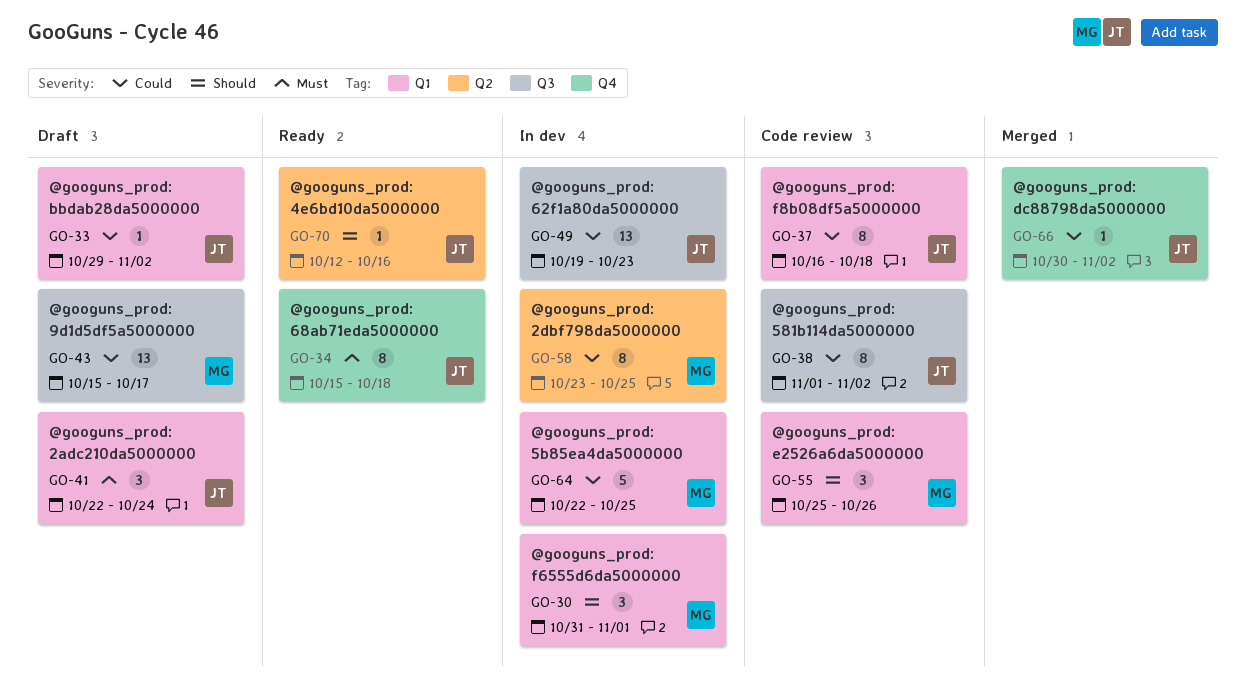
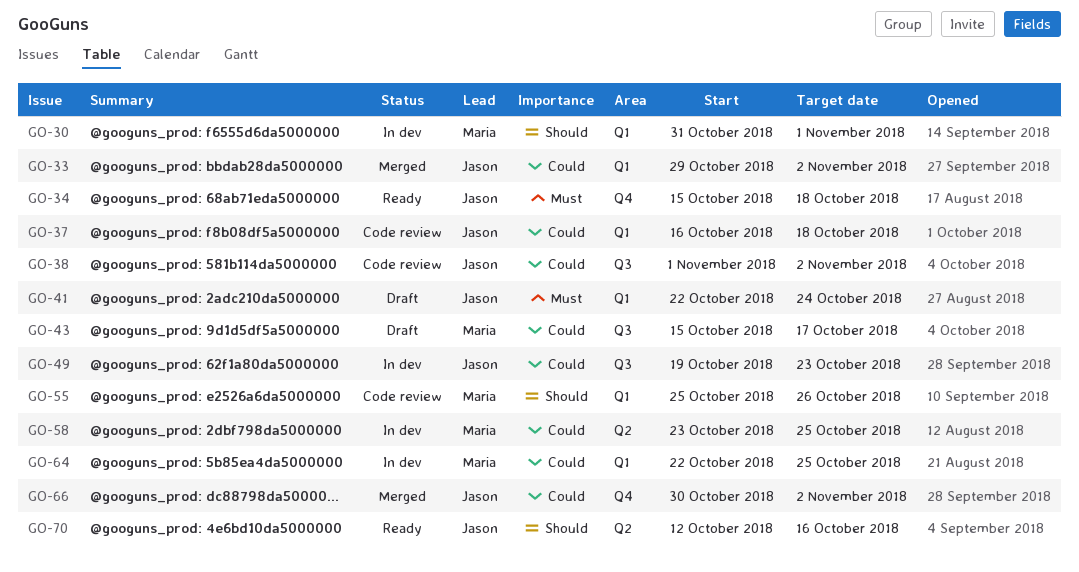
GO-33, status: Draft -> Merged

